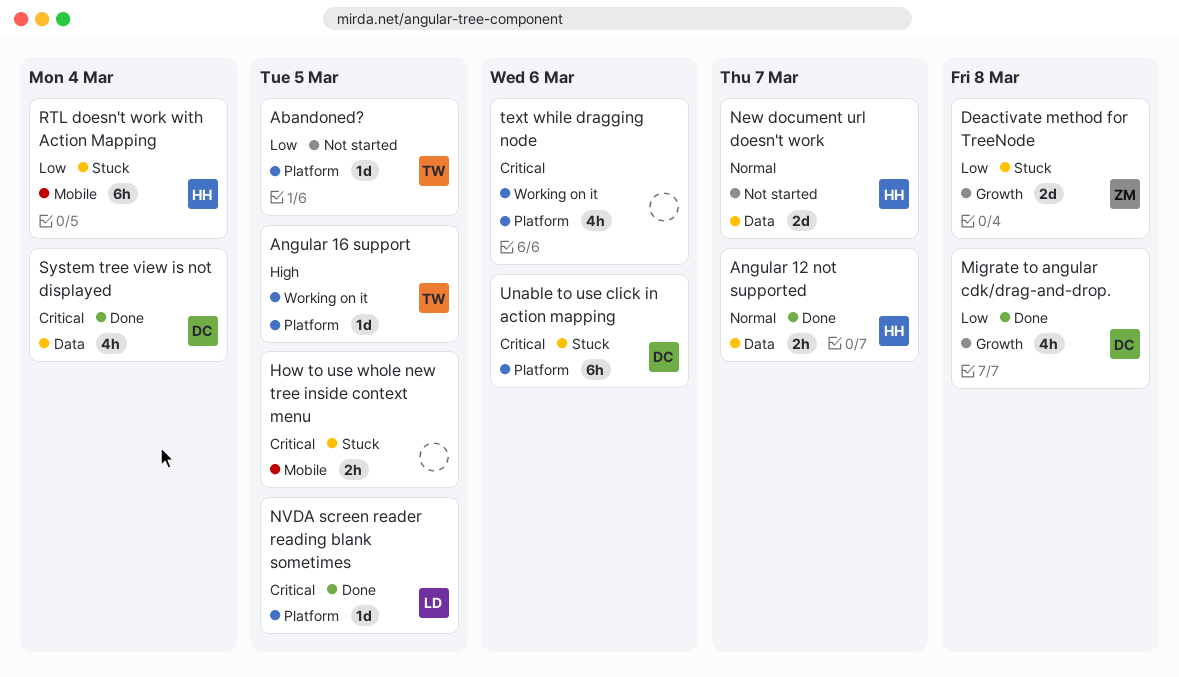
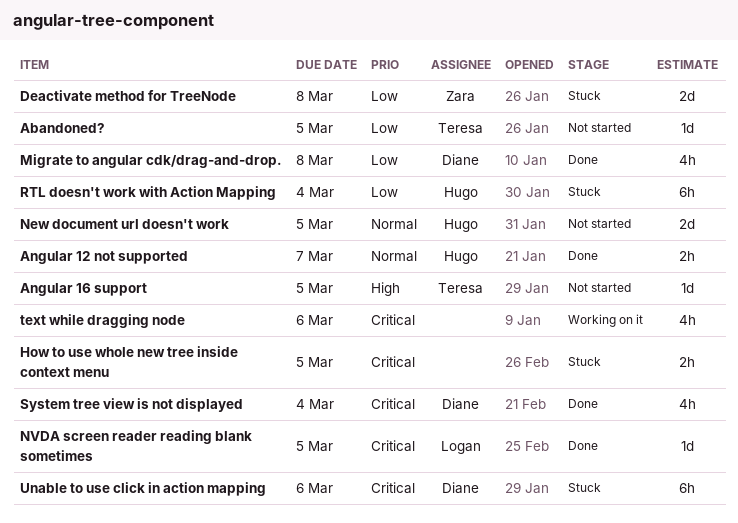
Angular 16 support, status: Working on it -> Not started
New document url doesn't work, due: Mar 7 -> Mar 5

